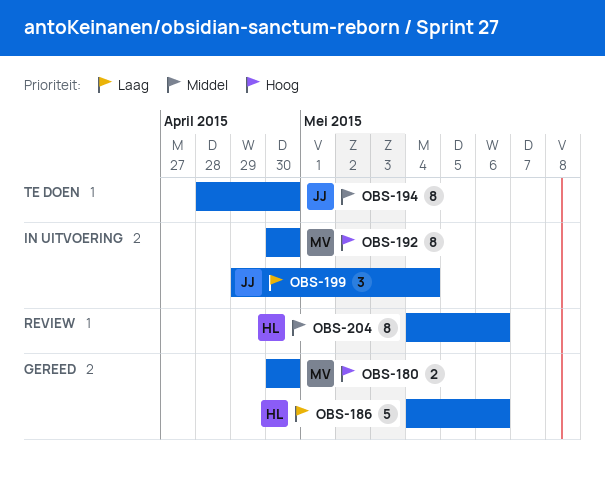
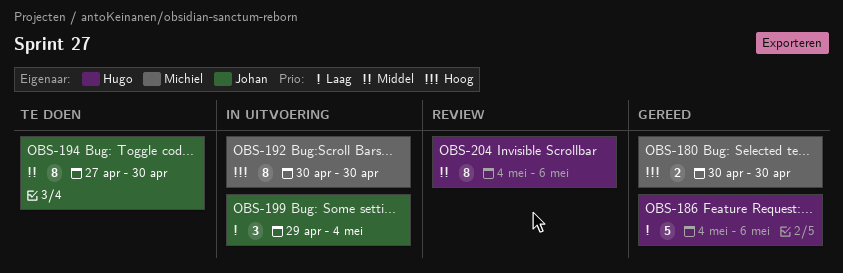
OBS-194, start: Apr 28 -> Apr 27

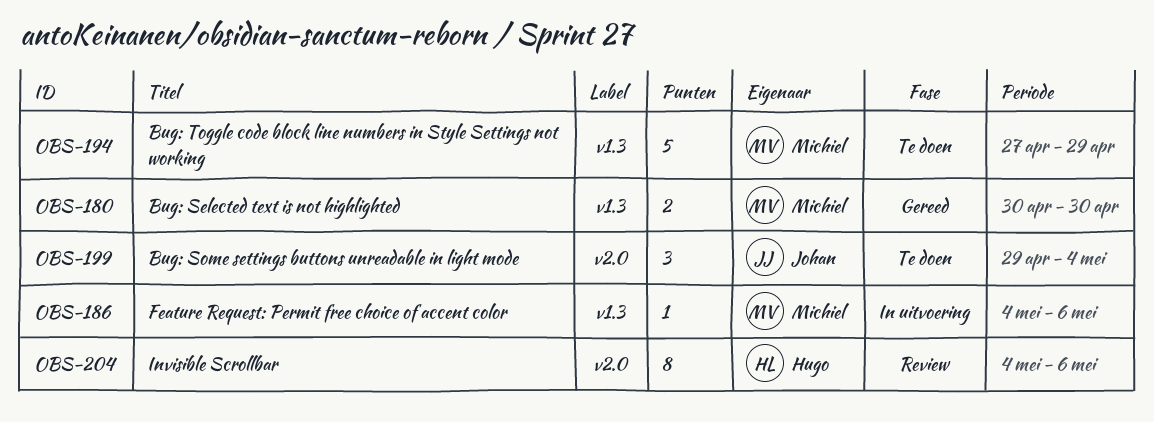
OBS-186, status: Gereed -> In uitvoering
OBS-186, owner: Hugo -> Michiel
OBS-186, estimate: 5 -> 1
OBS-192: present -> none
OBS-194, owner: Johan -> Michiel
OBS-194, estimate: 8 -> 5
OBS-194, due: Apr 30 -> Apr 29
OBS-199, status: In uitvoering -> Te doen

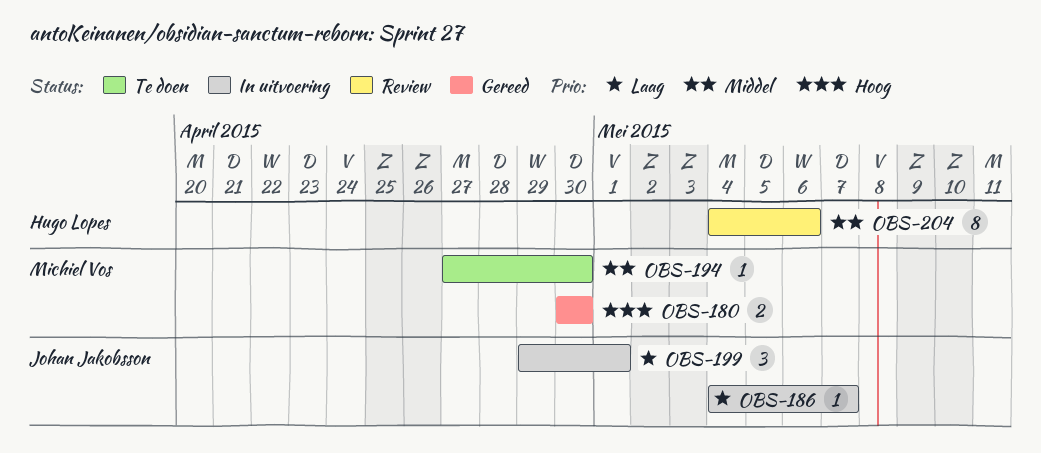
OBS-186, owner: Michiel Vos -> Johan Jakobsson
OBS-186, due: May 6 -> May 7
OBS-194, estimate: 5 -> 1
OBS-194, due: Apr 29 -> Apr 30
OBS-199, status: Te doen -> In uitvoering
OBS-199, due: May 4 -> May 1

